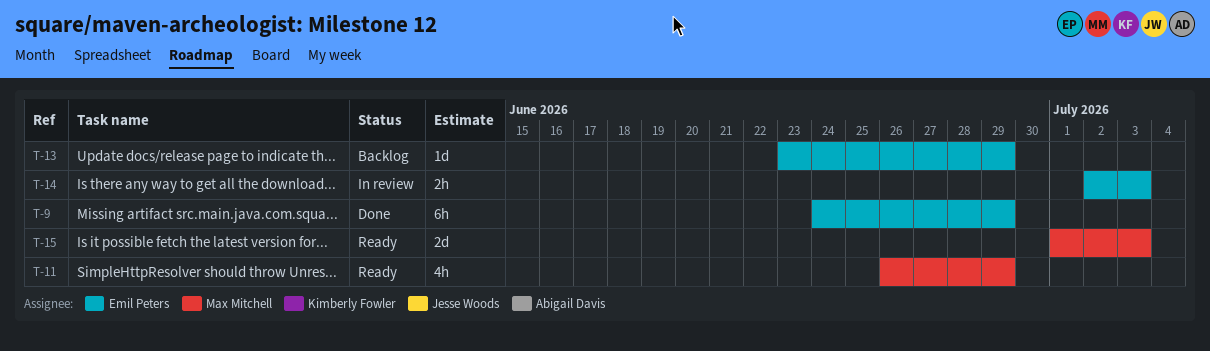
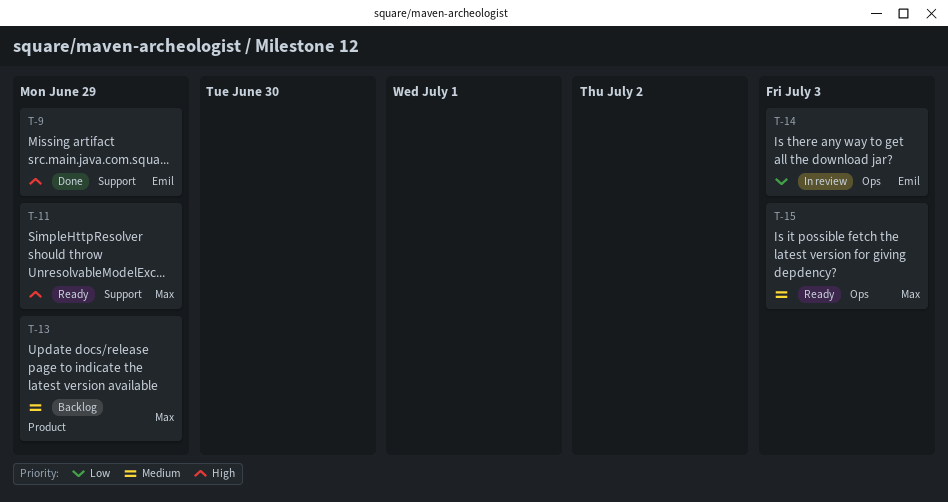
T-13, owner: Emil Peters -> Max Mitchell

